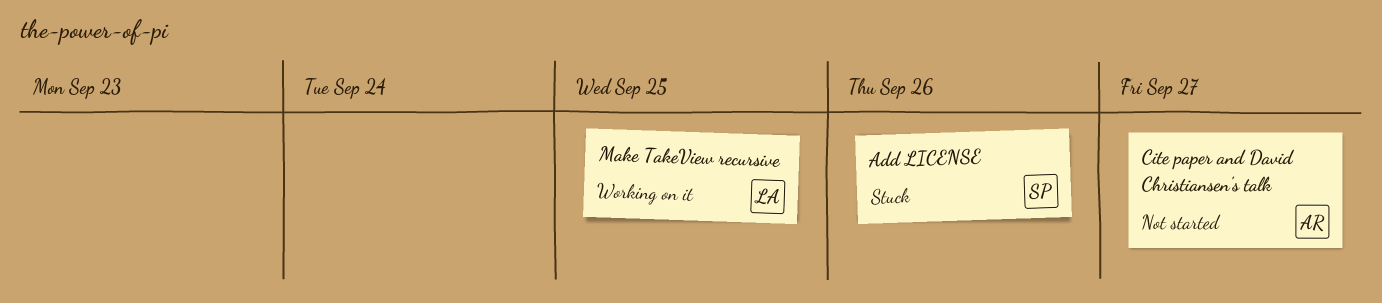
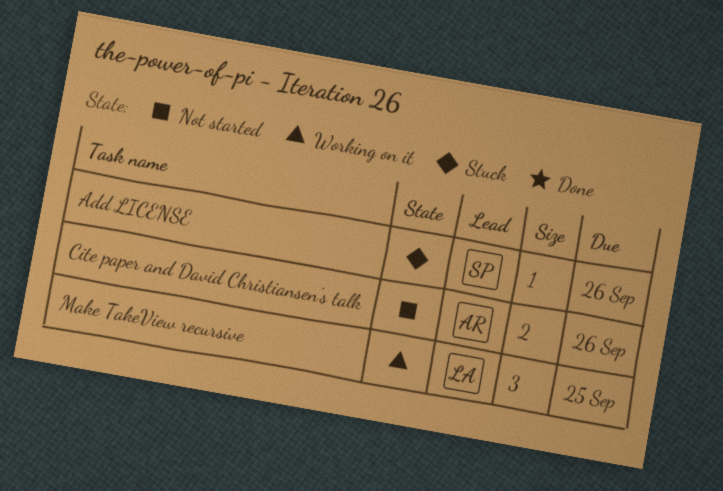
Cite paper and David Christiansen's talk, due: Sep 27 -> Sep 26

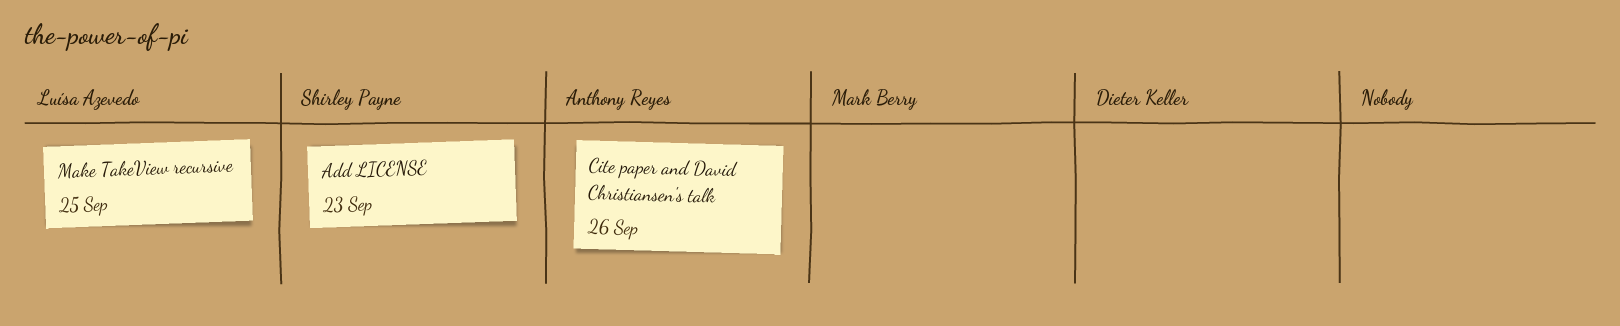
Add LICENSE, due: Sep 26 -> Sep 23

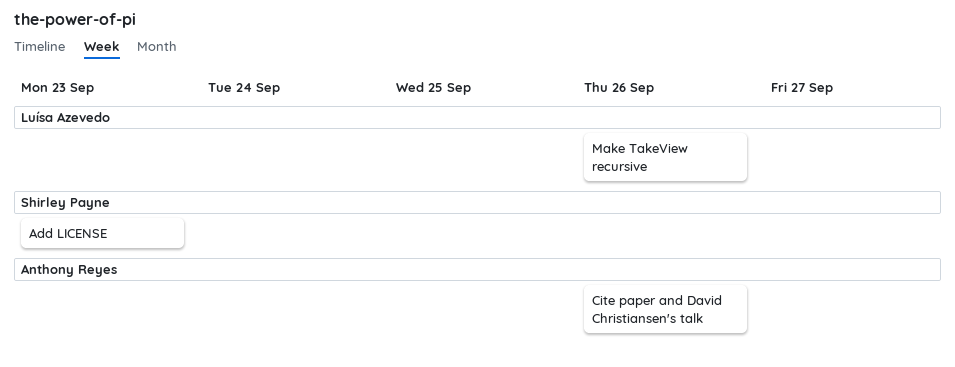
Make TakeView recursive, due: Sep 25 -> Sep 26

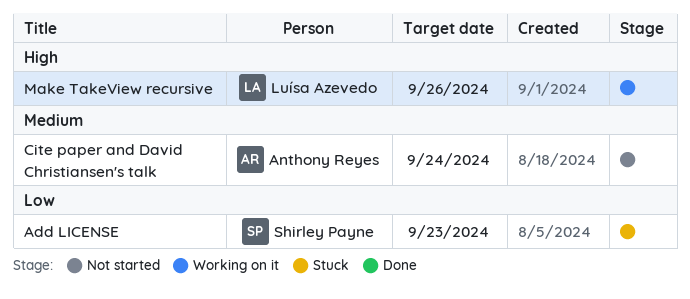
Cite paper and David Christiansen's talk, due: Sep 26 -> Sep 24

